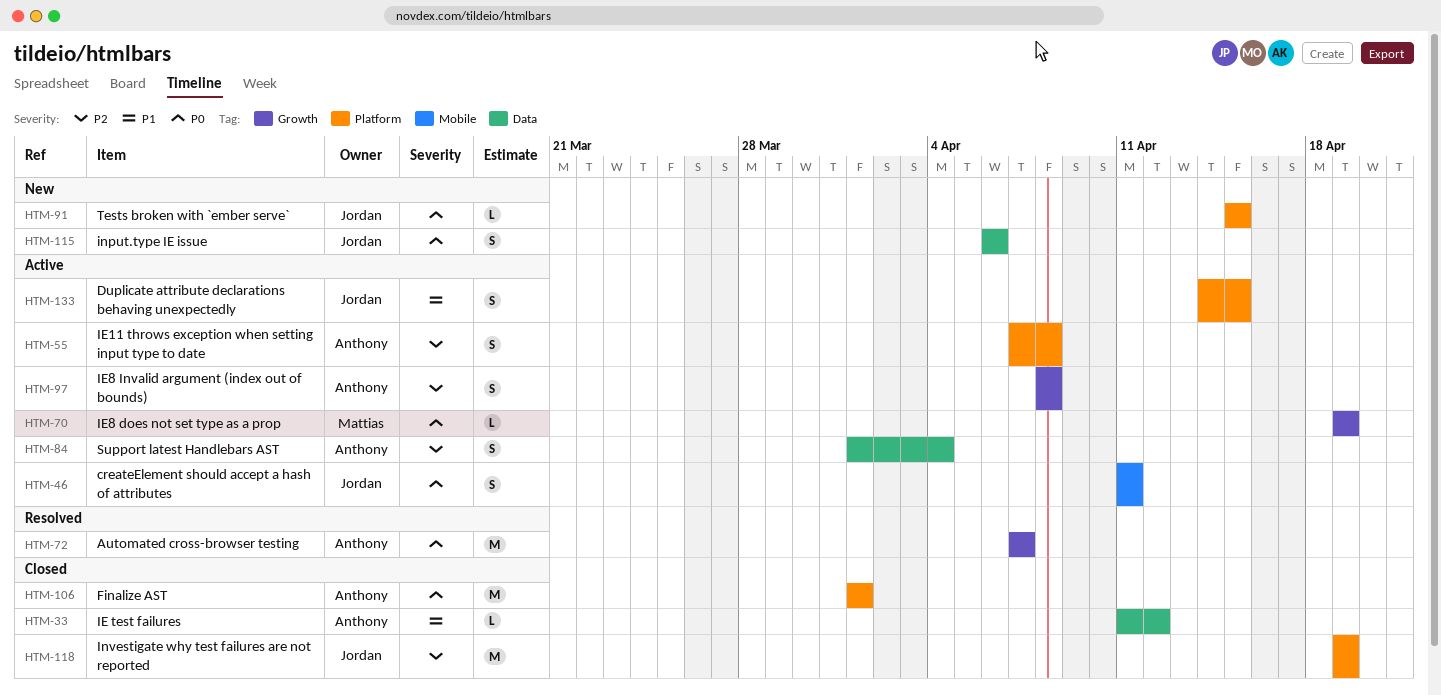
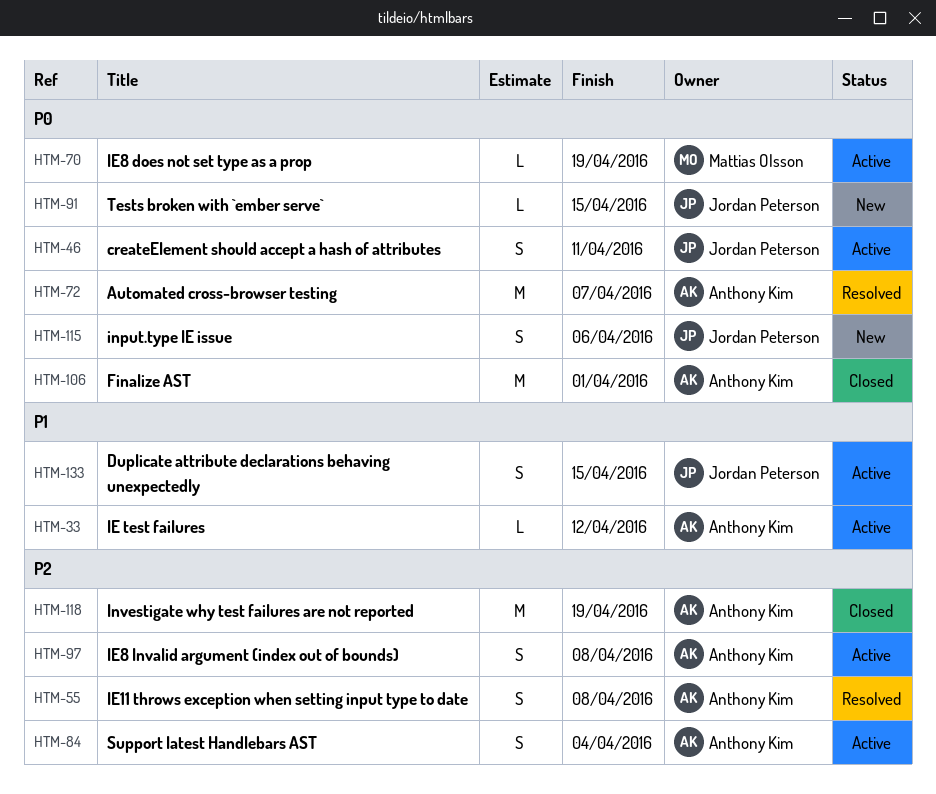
HTM-33, status: Closed -> Active
HTM-55, status: Active -> Resolved
HTM-118, owner: Jordan Peterson -> Anthony Kim

